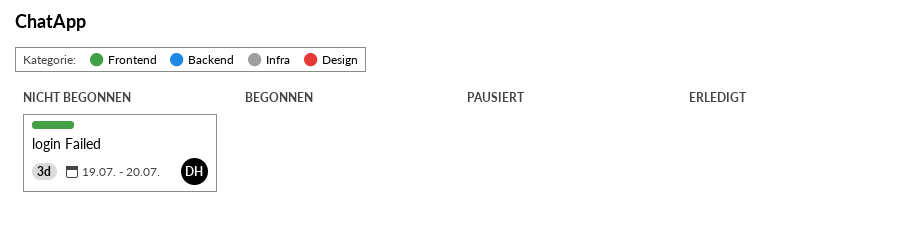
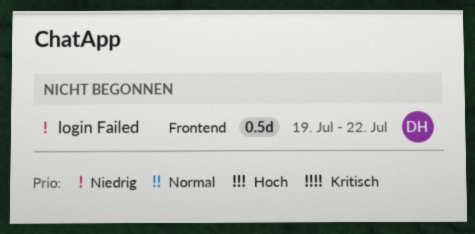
login Failed, estimate: 3d -> 0.5d
login Failed, due: Jul 20 -> Jul 22

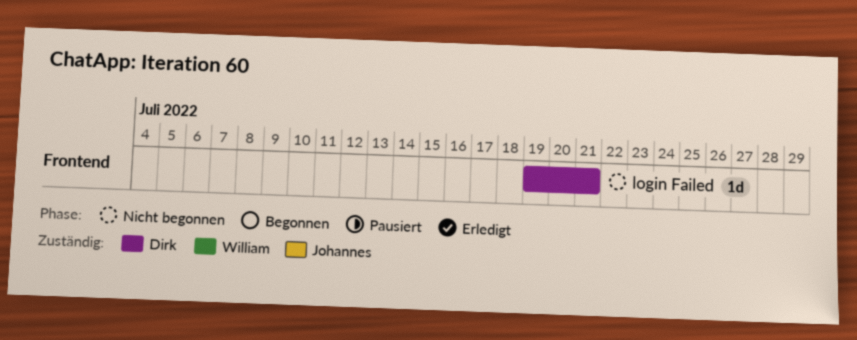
login Failed, estimate: 0.5d -> 1d
login Failed, due: Jul 22 -> Jul 21

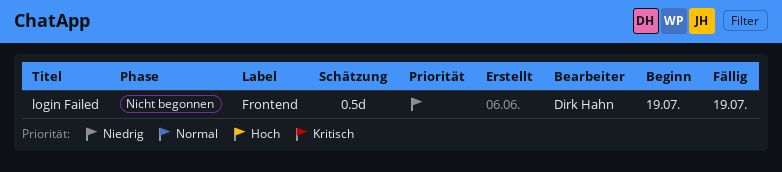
login Failed, estimate: 1d -> 0.5d
login Failed, due: Jul 21 -> Jul 19

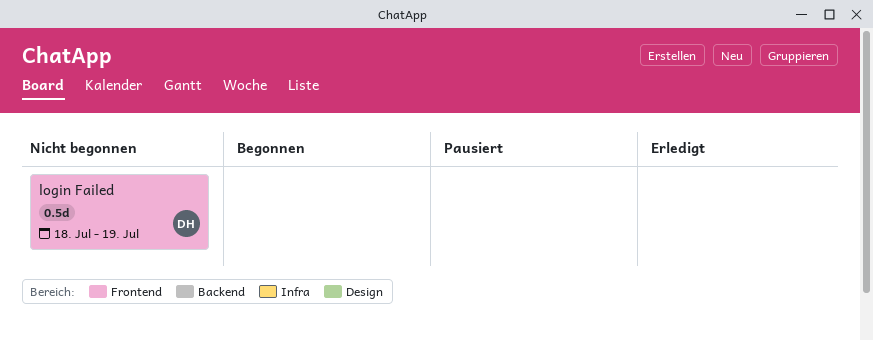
login Failed, start: Jul 19 -> Jul 18

